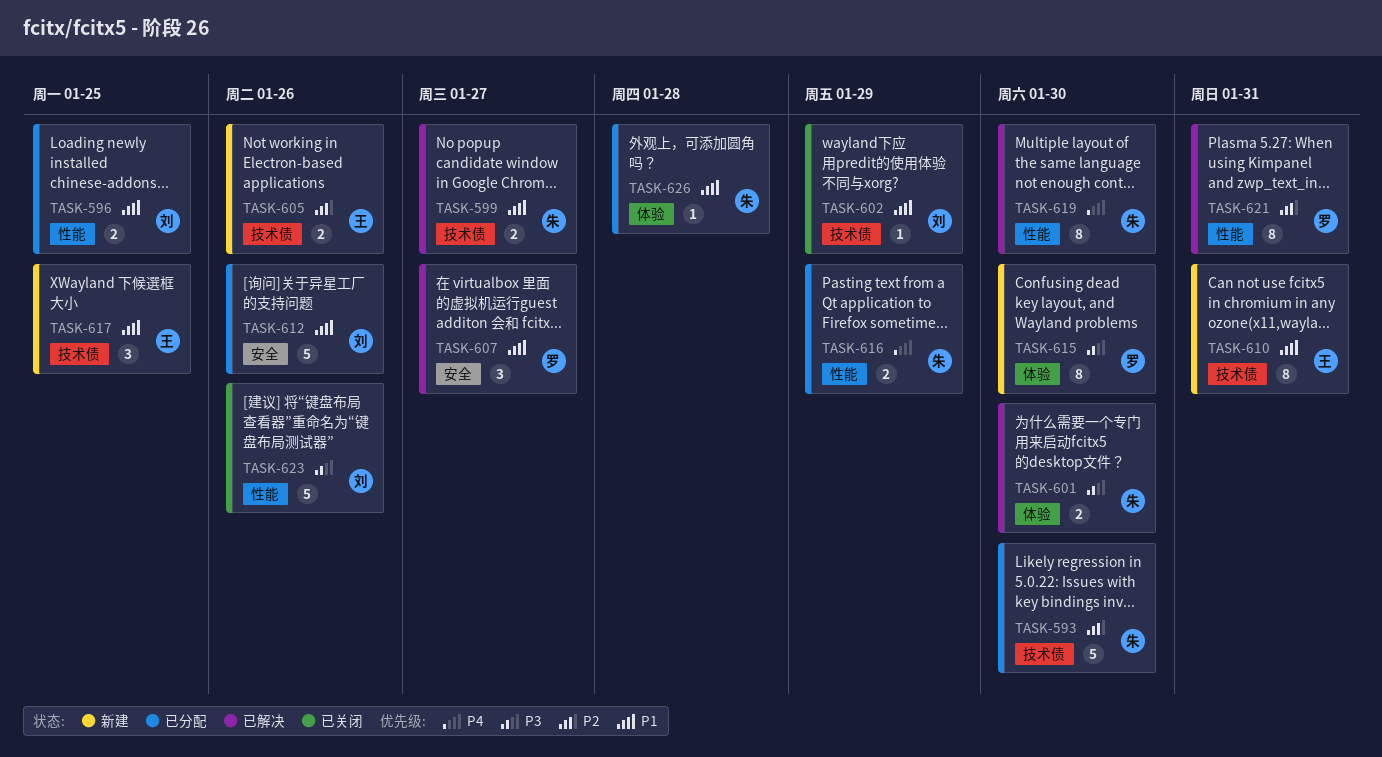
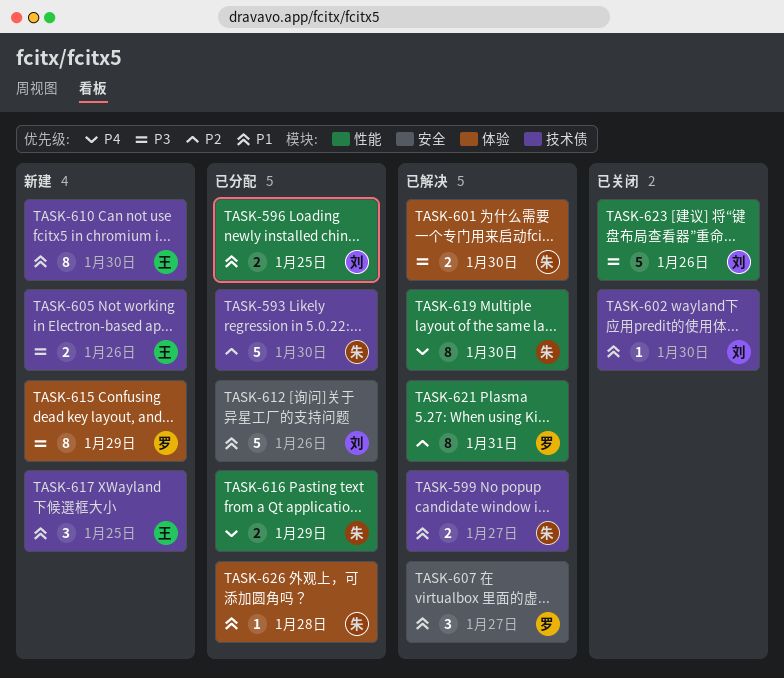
TASK-602, due: Jan 29 -> Jan 30
TASK-605, priority: P2 -> P3
TASK-610, due: Jan 31 -> Jan 30
TASK-615, due: Jan 30 -> Jan 29

